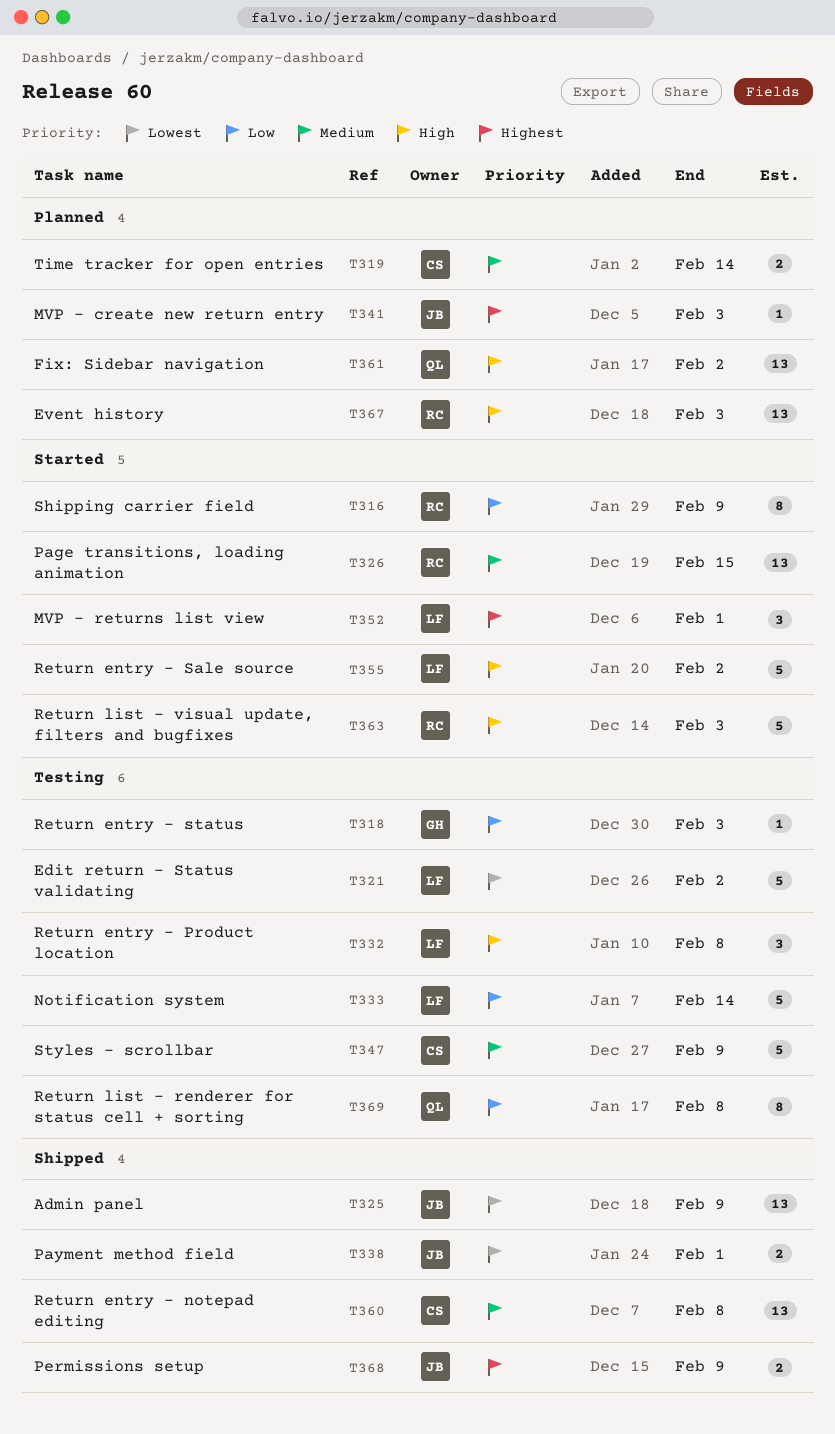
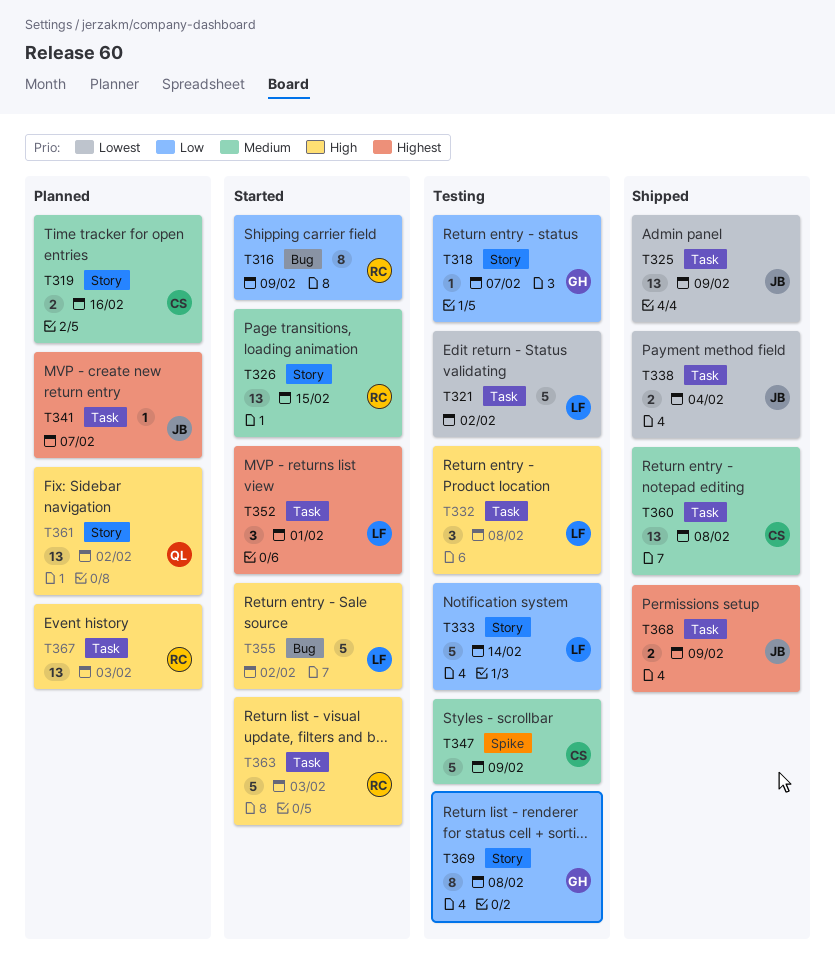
T318, due: Feb 3 -> Feb 7
T319, due: Feb 14 -> Feb 16
T338, due: Feb 1 -> Feb 4
T341, due: Feb 3 -> Feb 7
T369, owner: QL -> GH

